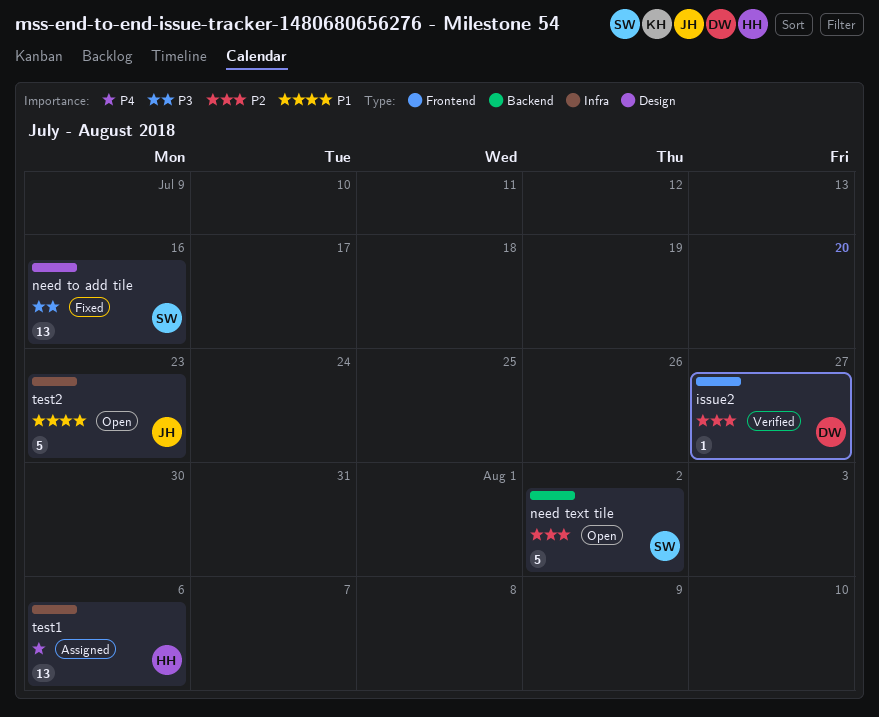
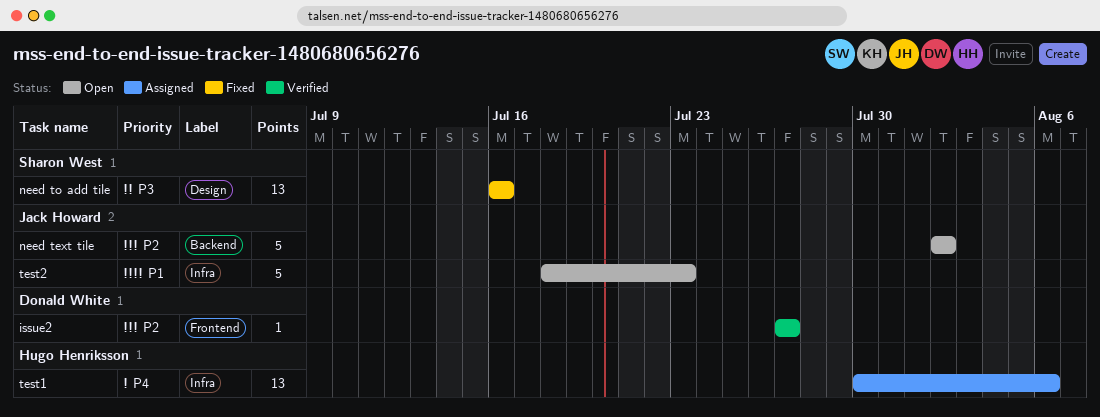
need text tile, owner: Sharon West -> Jack Howard

